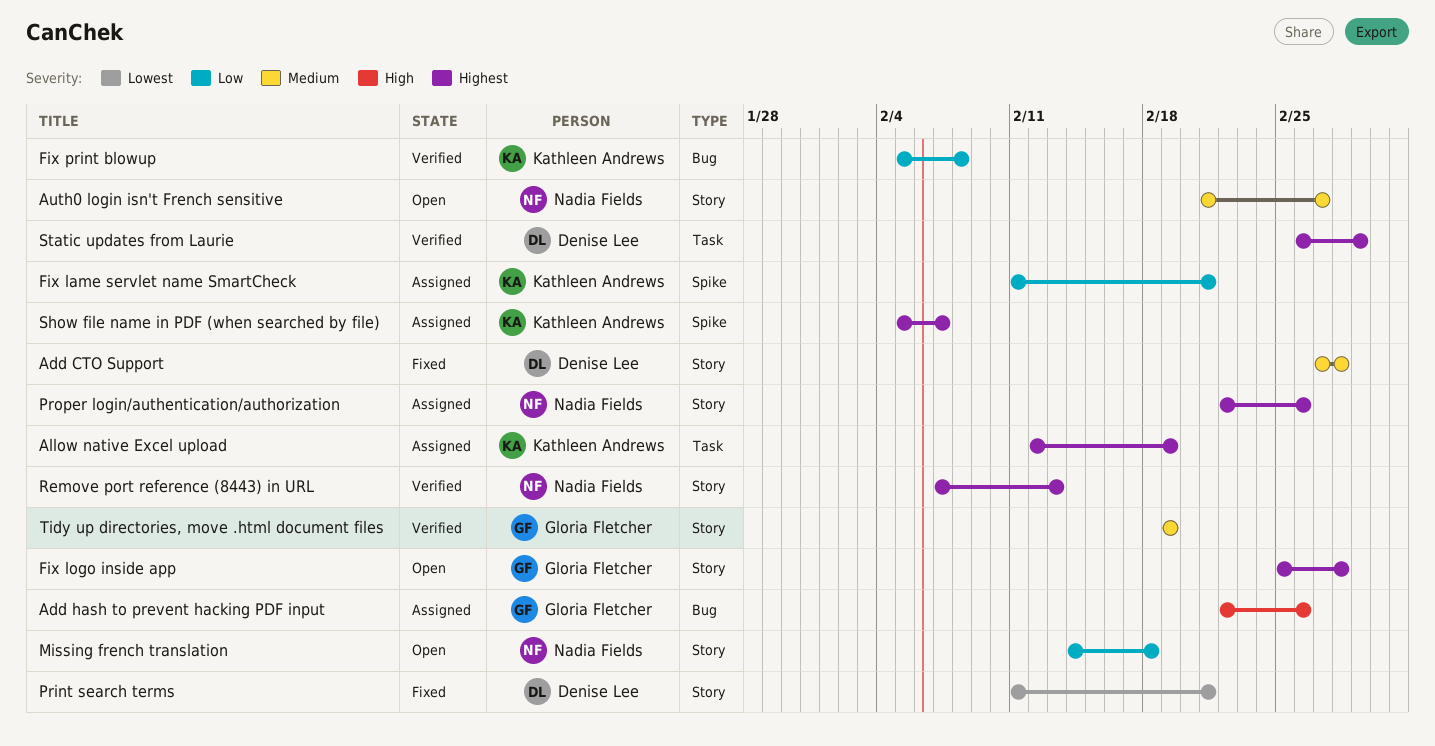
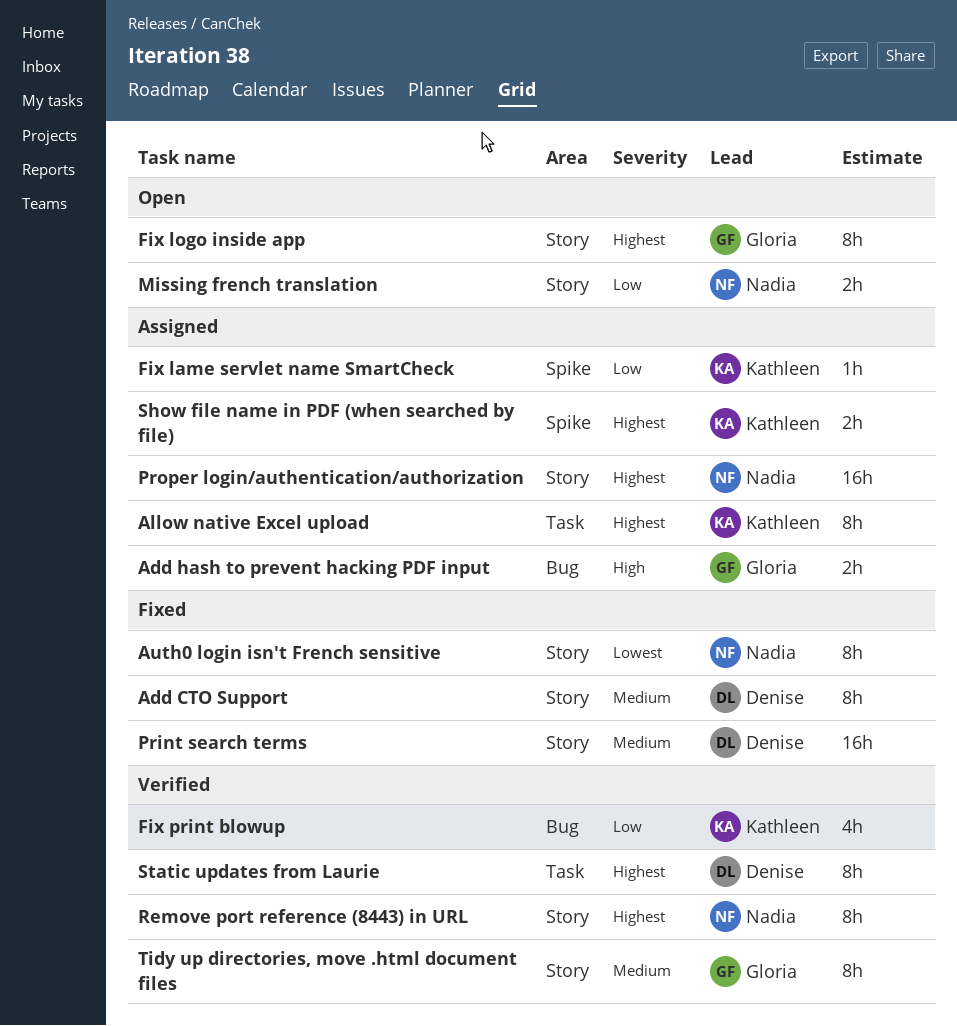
Auth0 login isn't French sensitive, status: Open -> Fixed
Auth0 login isn't French sensitive, priority: Medium -> Lowest
Print search terms, priority: Lowest -> Medium

